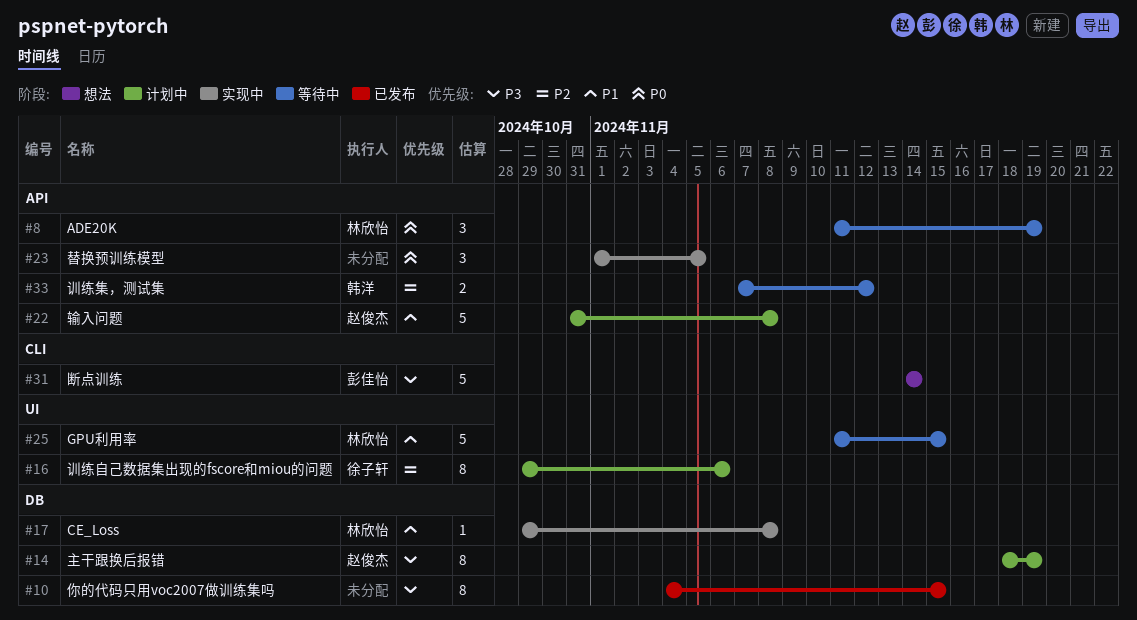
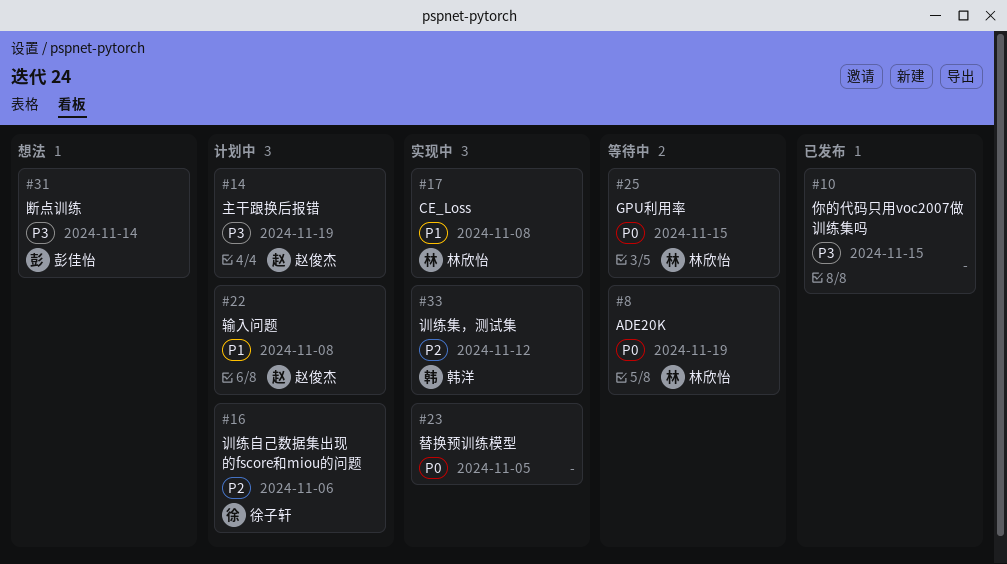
#25, priority: P1 -> P0
#33, status: 等待中 -> 实现中

